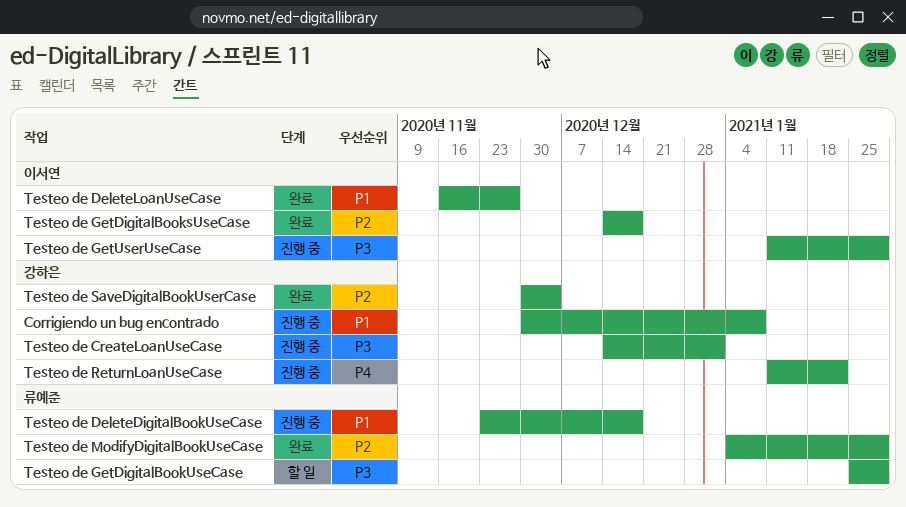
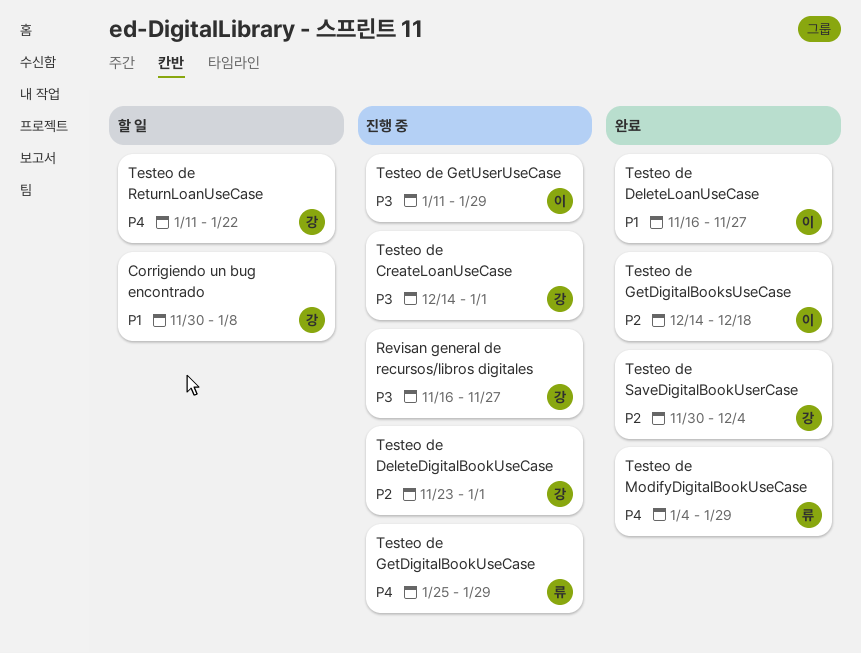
Corrigiendo un bug encontrado, status: 진행 중 -> 할 일
Revisan general de recursos/libros digitales: none -> present
Testeo de DeleteDigitalBookUseCase, owner: 류예준 -> 강하은
Testeo de DeleteDigitalBookUseCase, priority: P1 -> P2
Testeo de DeleteDigitalBookUseCase, due: Dec 18 -> Jan 1
Testeo de GetDigitalBookUseCase, status: 할 일 -> 진행 중
Testeo de GetDigitalBookUseCase, priority: P3 -> P4
Testeo de ModifyDigitalBookUseCase, priority: P2 -> P4
Testeo de ReturnLoanUseCase, status: 진행 중 -> 할 일

